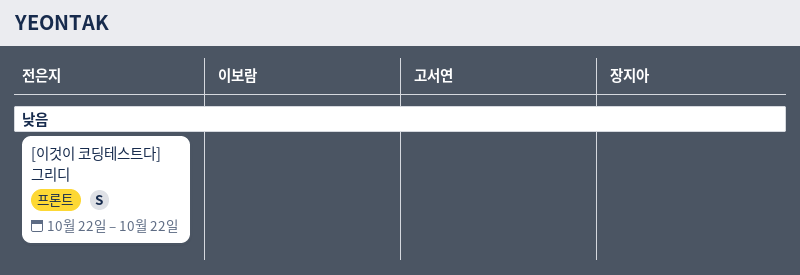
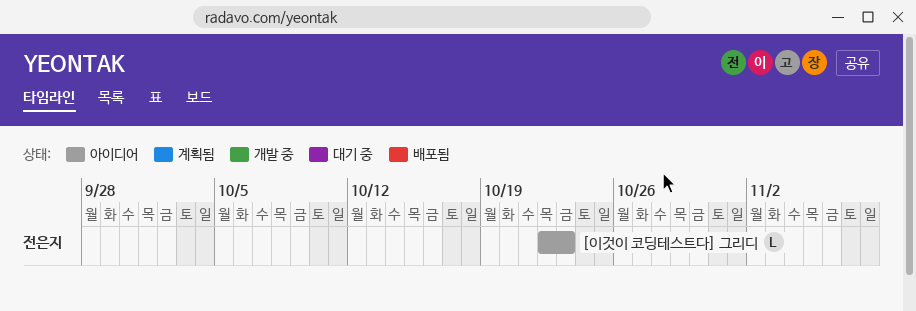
[이것이 코딩테스트다] 그리디, estimate: S -> L
[이것이 코딩테스트다] 그리디, due: Oct 22 -> Oct 23

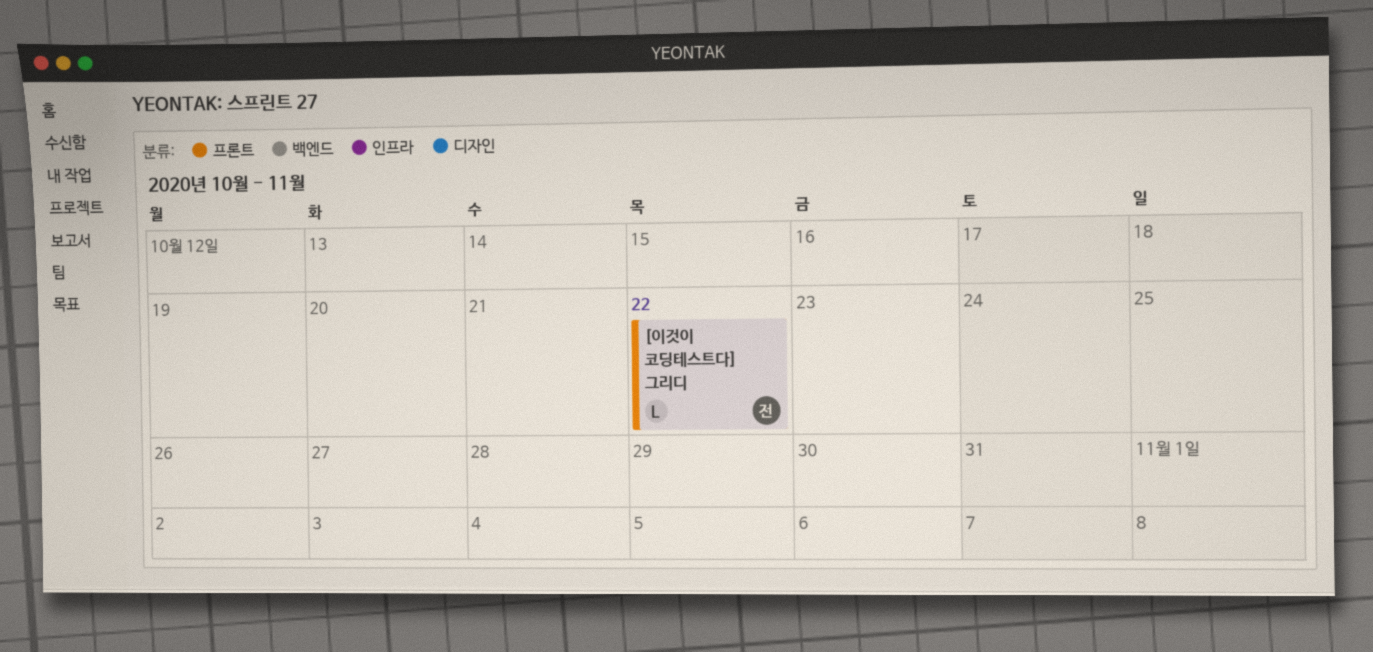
[이것이 코딩테스트다] 그리디, due: Oct 23 -> Oct 22

